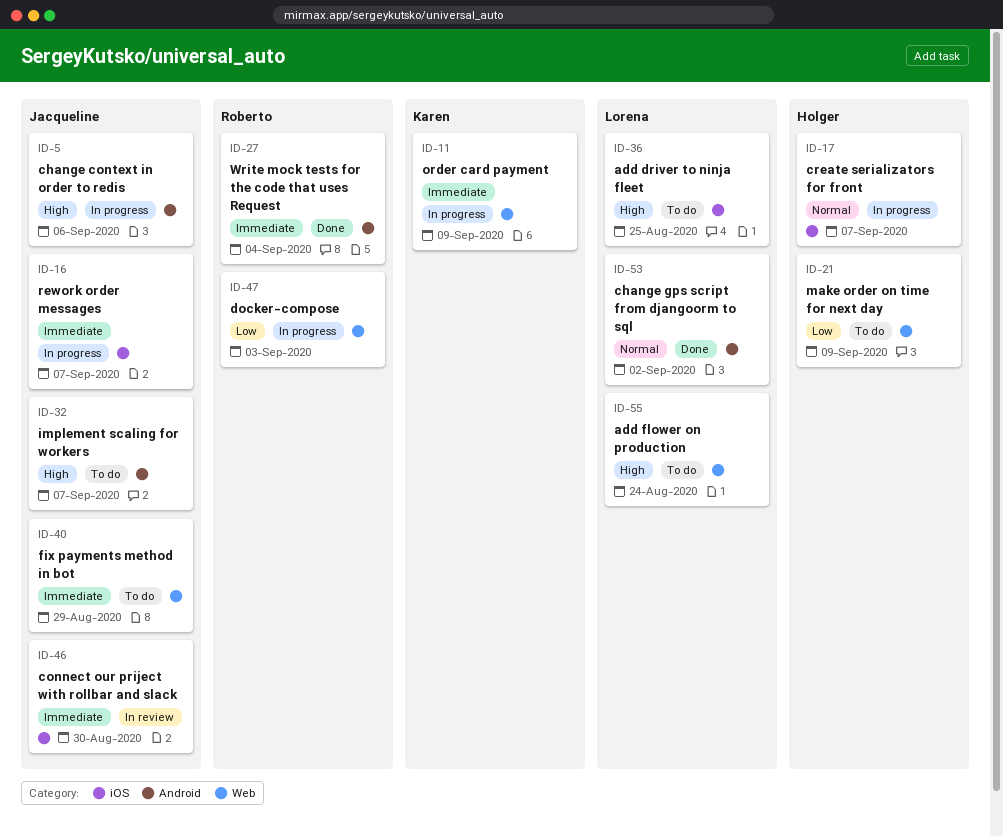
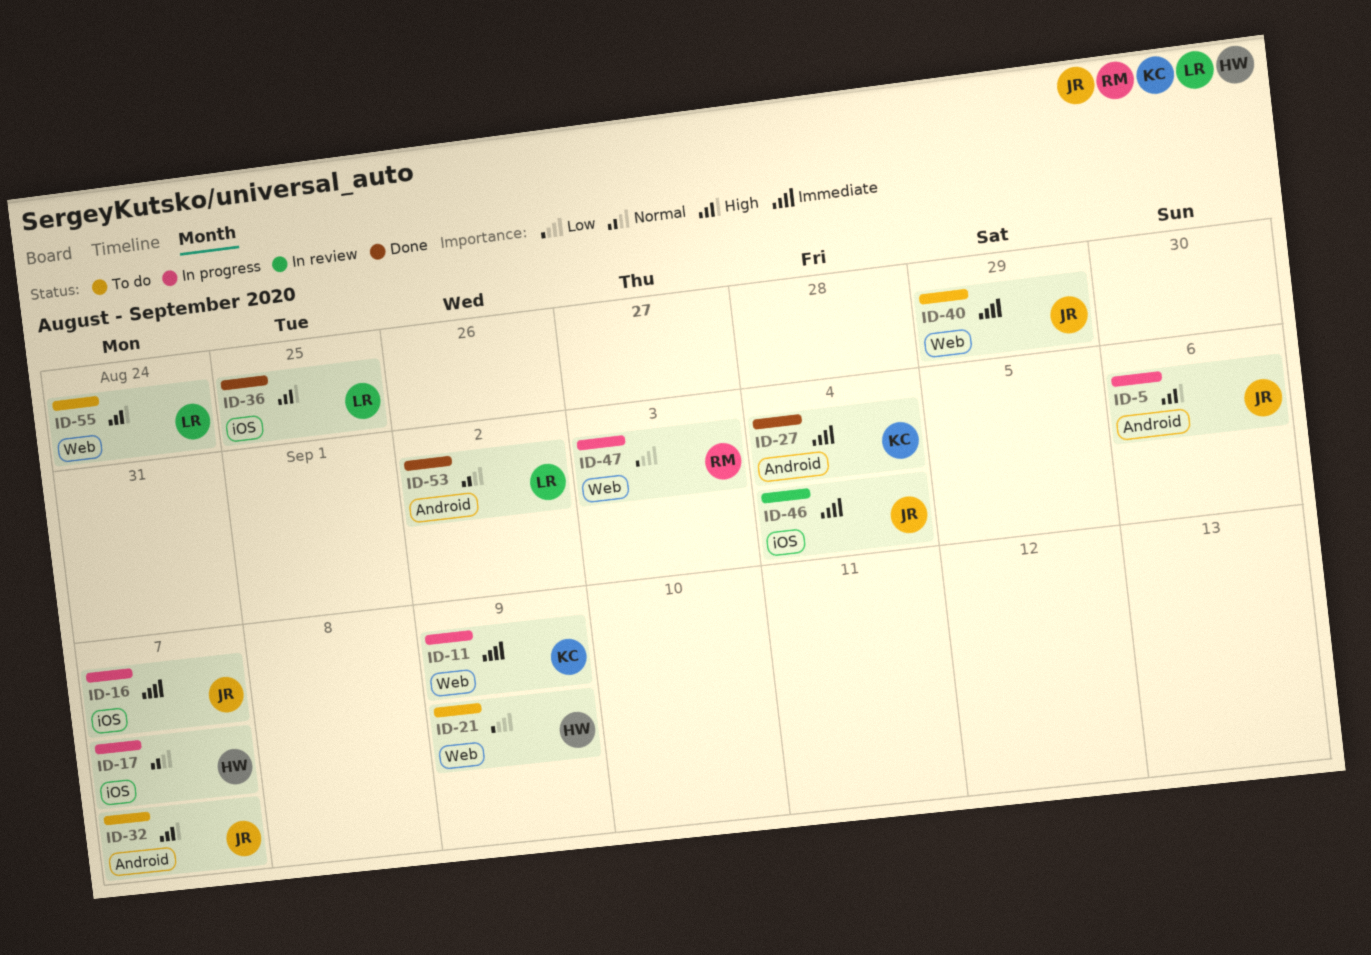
ID-27, owner: Roberto -> Karen
ID-36, status: To do -> Done
ID-46, due: Aug 30 -> Sep 4

